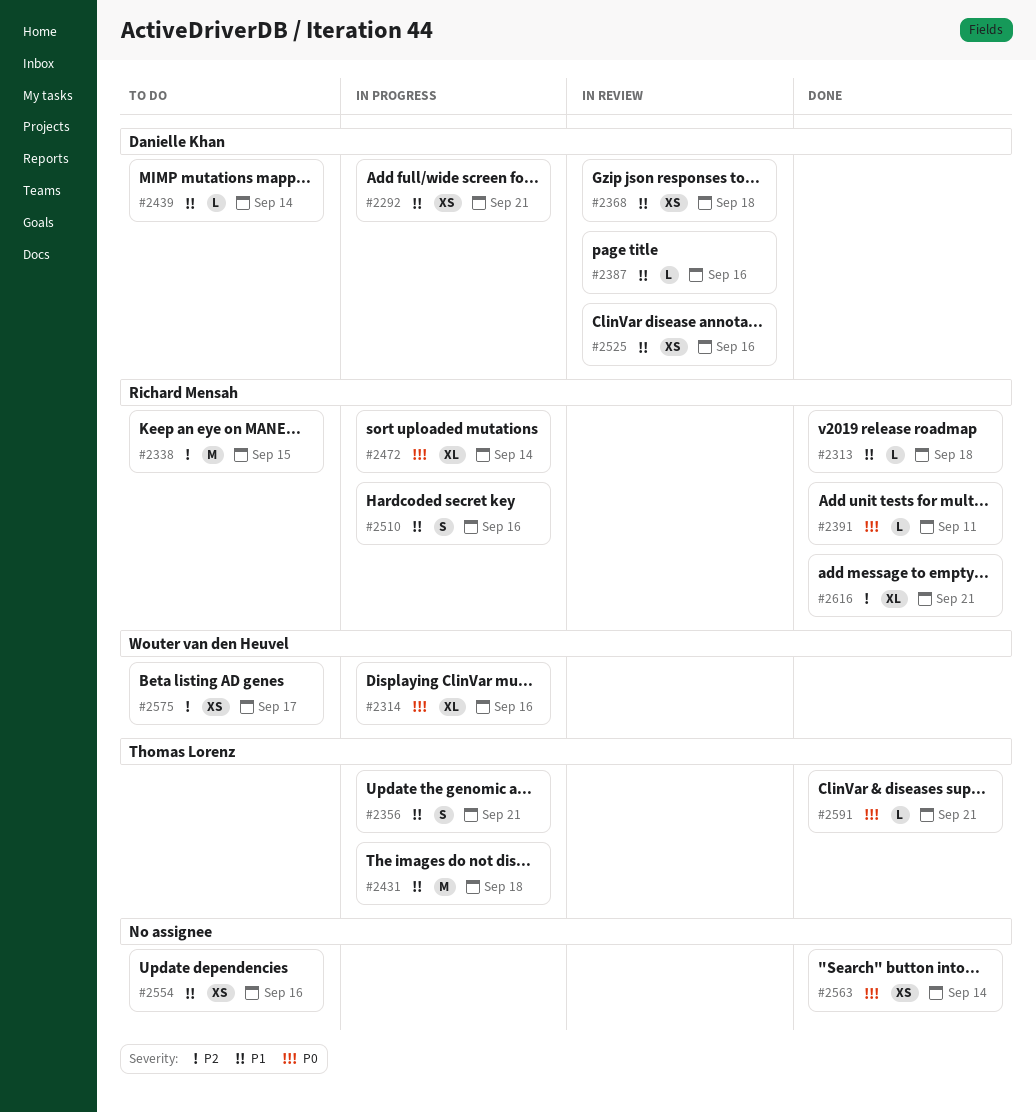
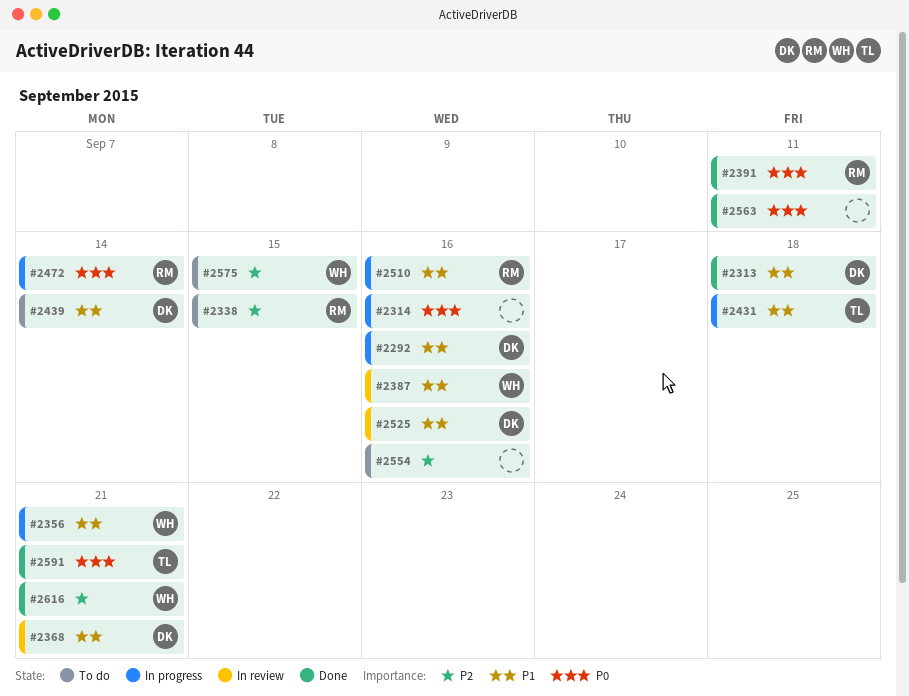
#2292, due: Sep 21 -> Sep 16
#2313, owner: Richard Mensah -> Danielle Khan
#2314, owner: Wouter van den Heuvel -> none
#2356, owner: Thomas Lorenz -> Wouter van den Heuvel
#2368, due: Sep 18 -> Sep 21
#2387, owner: Danielle Khan -> Wouter van den Heuvel
#2554, priority: P1 -> P2
#2563, due: Sep 14 -> Sep 11
#2575, due: Sep 17 -> Sep 15
#2616, owner: Richard Mensah -> Wouter van den Heuvel

